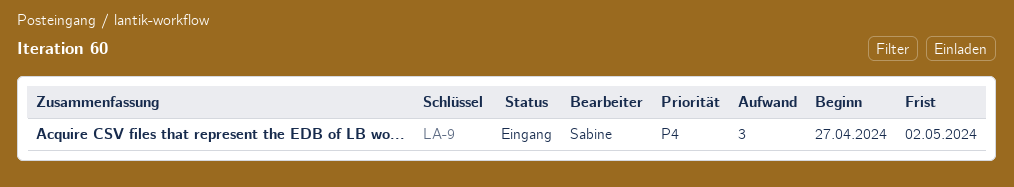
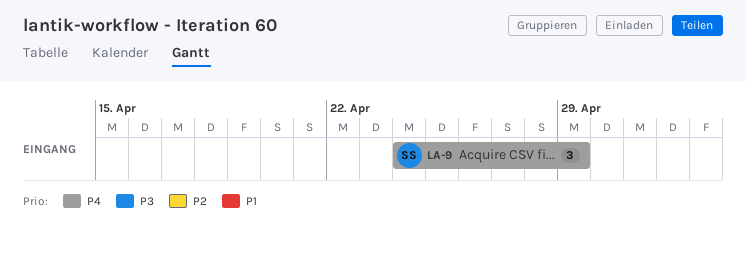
LA-9, start: Apr 27 -> Apr 24
LA-9, due: May 2 -> Apr 29

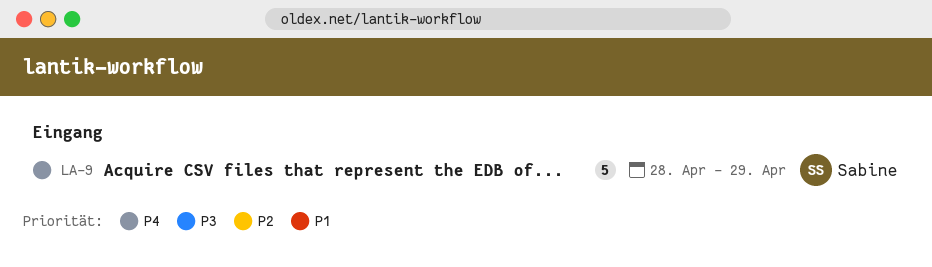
LA-9, estimate: 3 -> 5
LA-9, start: Apr 24 -> Apr 28

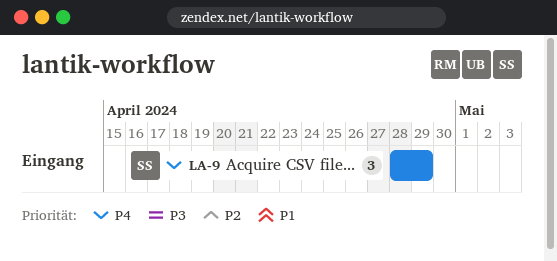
LA-9, estimate: 5 -> 3

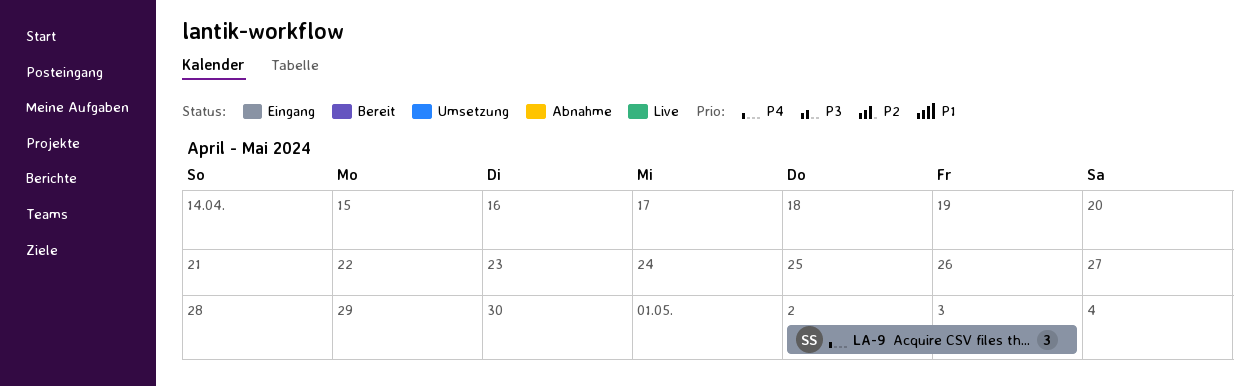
LA-9, start: Apr 28 -> May 2
LA-9, due: Apr 29 -> May 3

